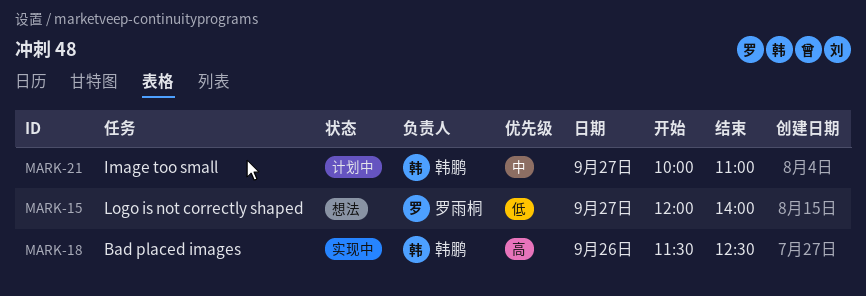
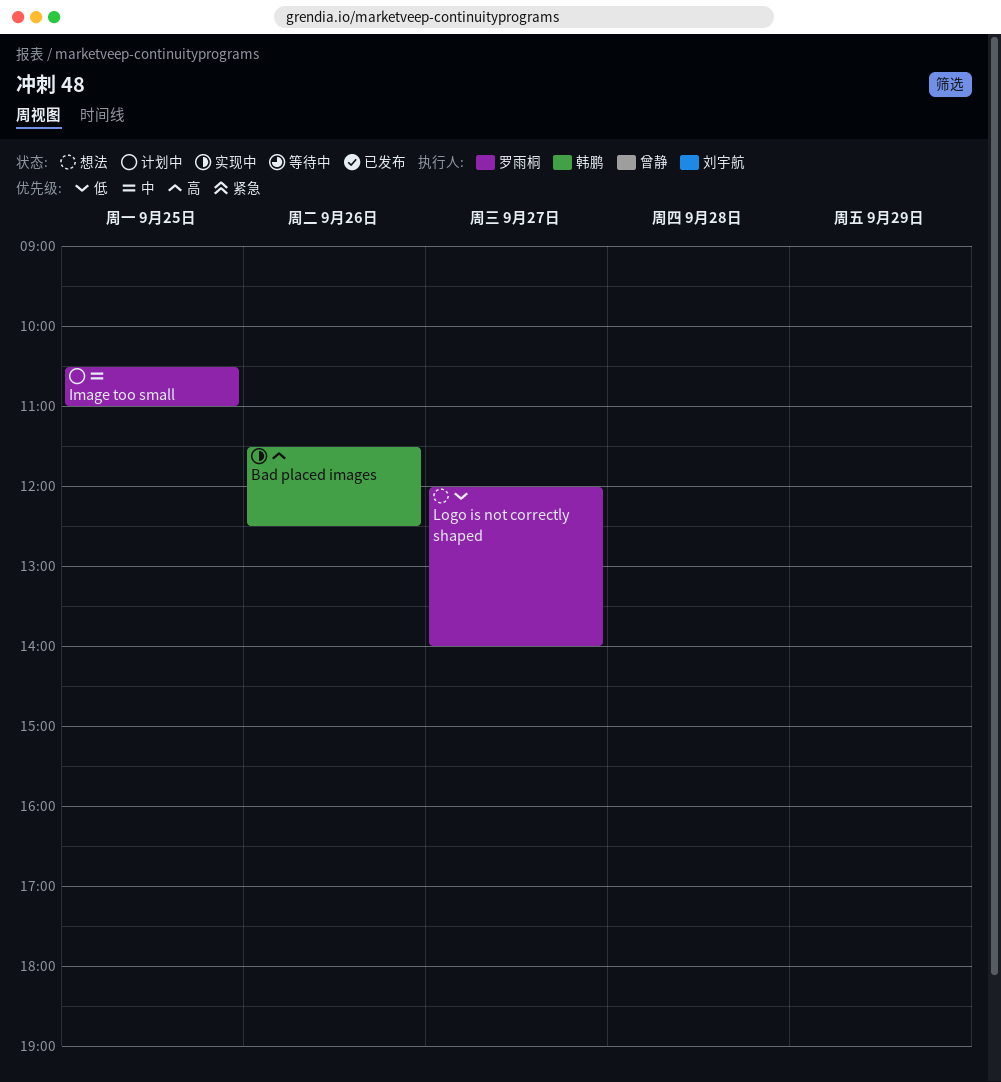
Image too small, owner: 韩鹏 -> 罗雨桐
Image too small, day: Sep 27 -> Sep 25
Image too small, begins: 10:00 -> 10:30

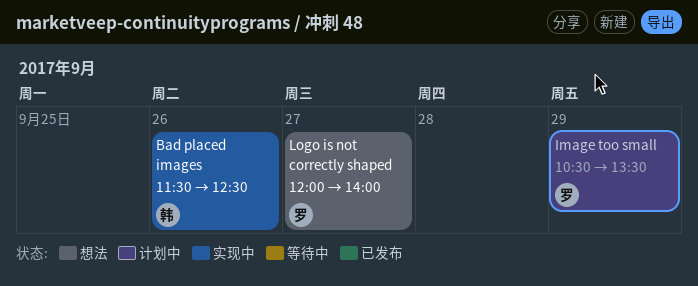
Image too small, day: Sep 25 -> Sep 29
Image too small, ends: 11:00 -> 13:30

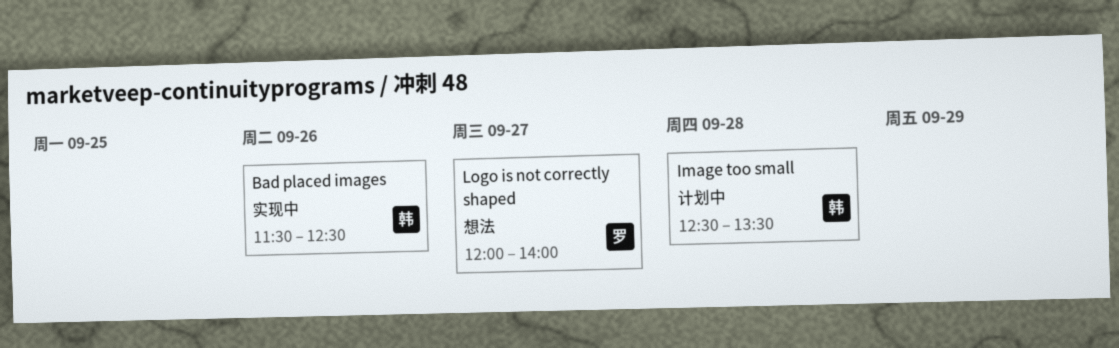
Image too small, owner: 罗 -> 韩
Image too small, day: Sep 29 -> Sep 28
Image too small, begins: 10:30 -> 12:30

